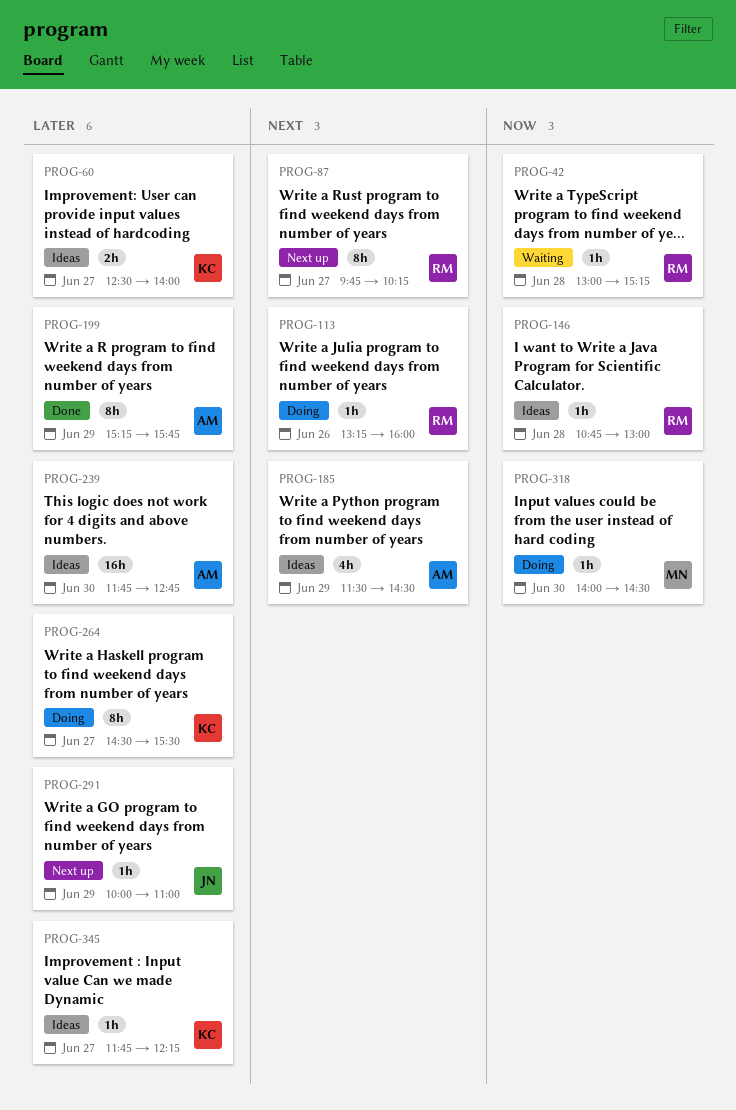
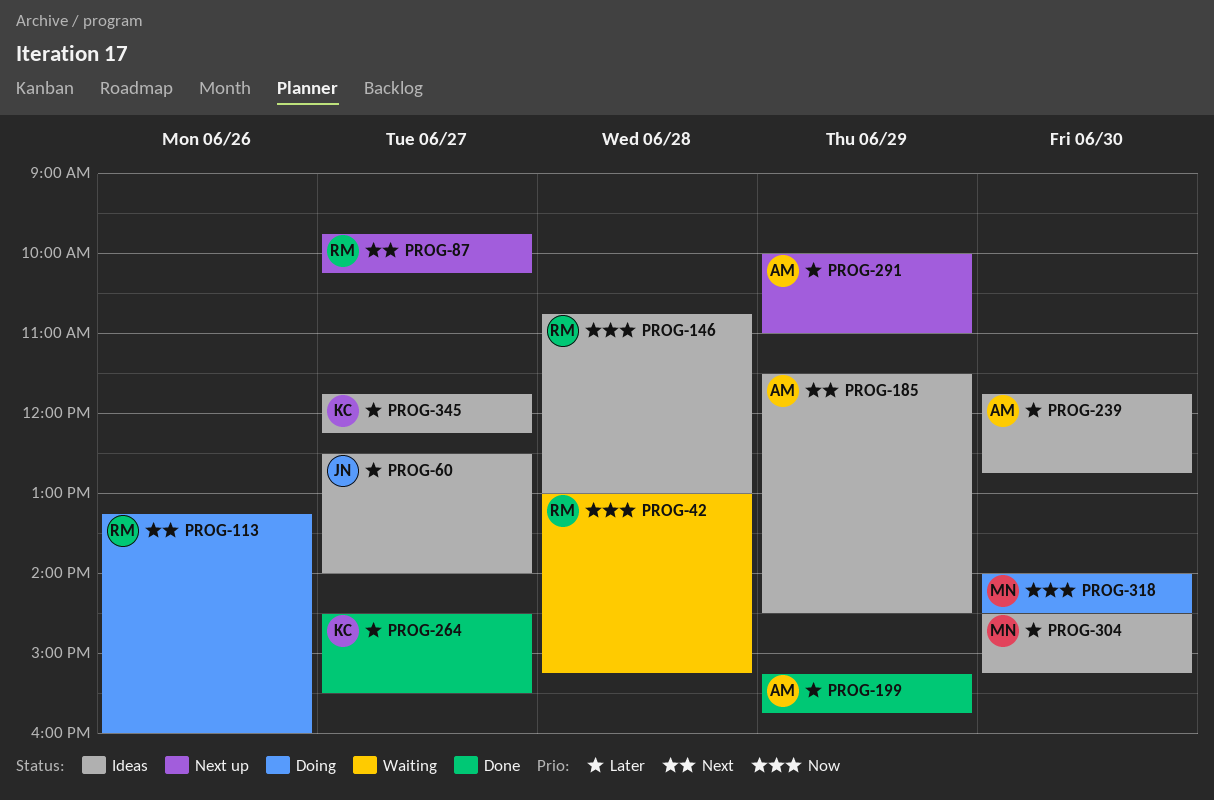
PROG-60, owner: KC -> JN
PROG-264, status: Doing -> Done
PROG-291, owner: JN -> AM
PROG-304: none -> present

